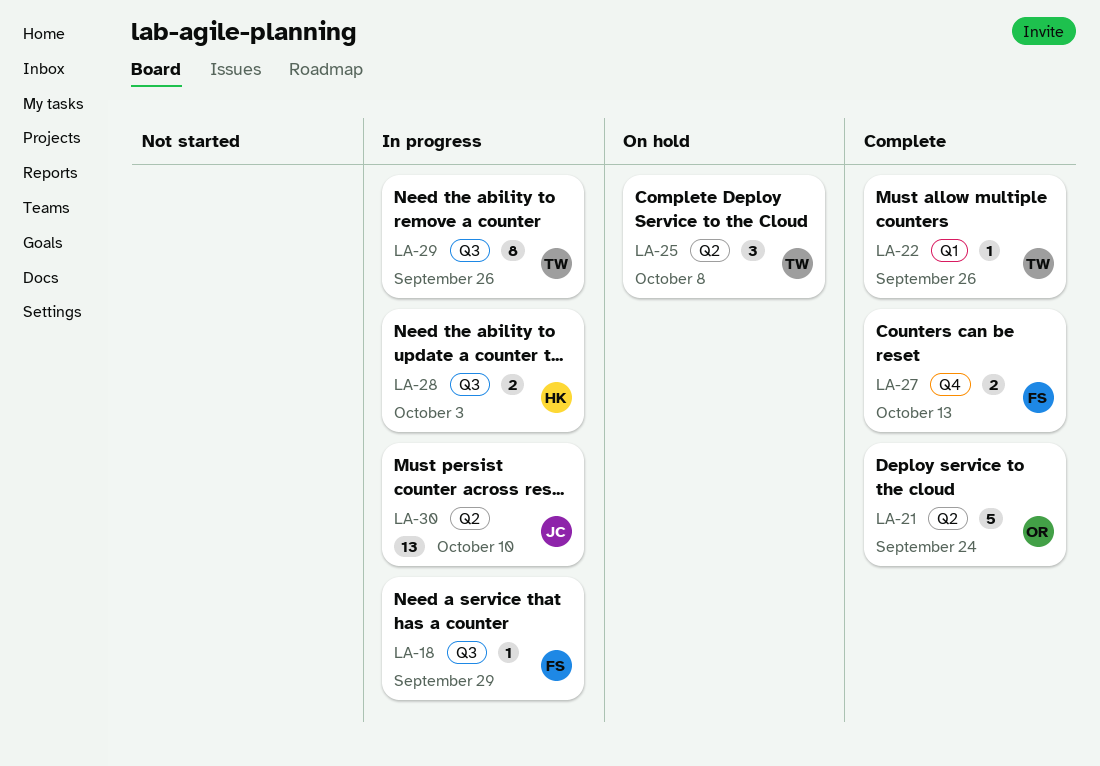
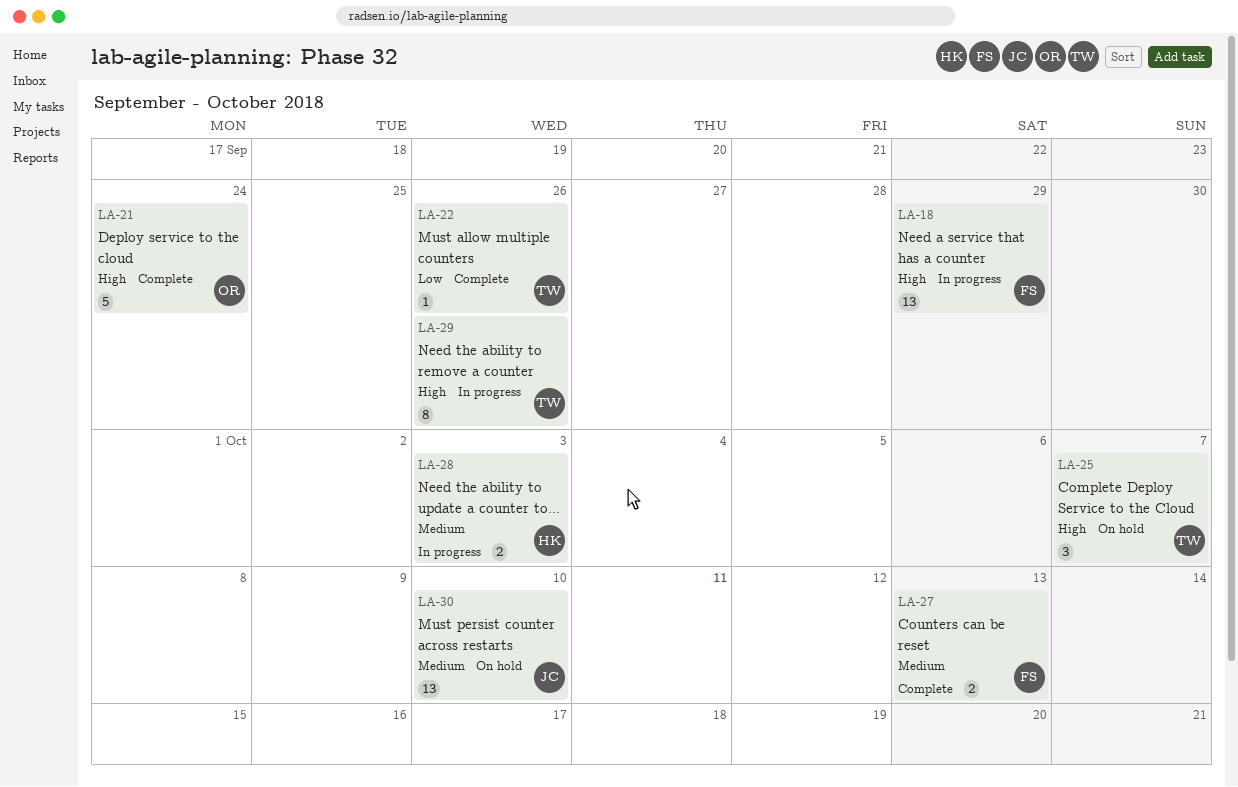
LA-18, estimate: 1 -> 13
LA-25, due: Oct 8 -> Oct 7
LA-30, status: In progress -> On hold

